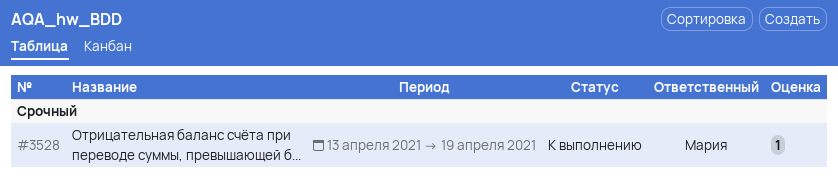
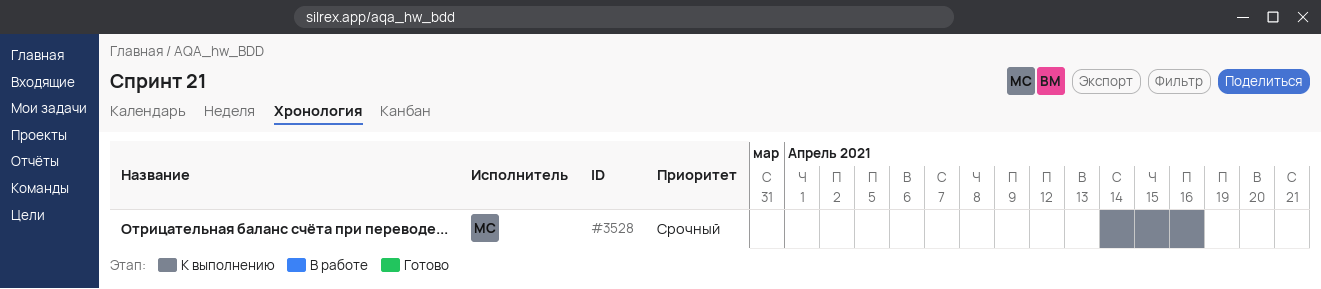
#3528, start: Apr 13 -> Apr 14
#3528, due: Apr 19 -> Apr 16

